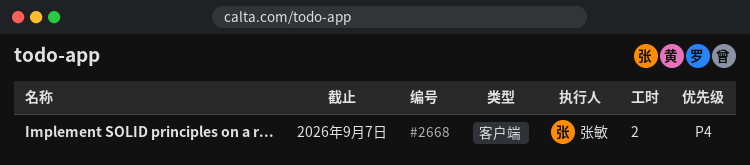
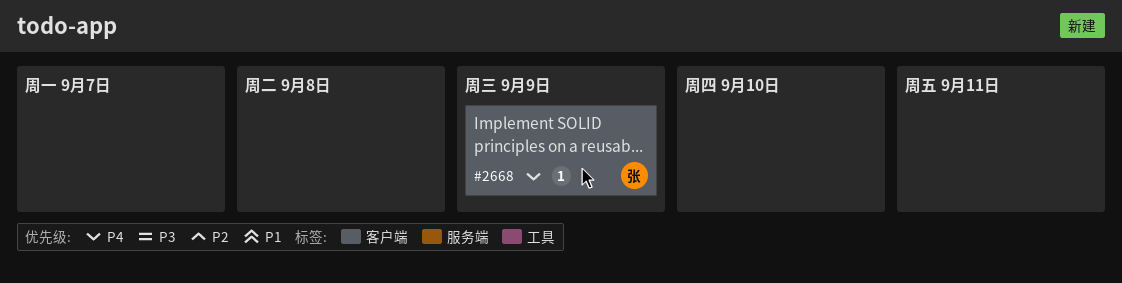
#2668, estimate: 2 -> 1
#2668, due: Sep 7 -> Sep 9

